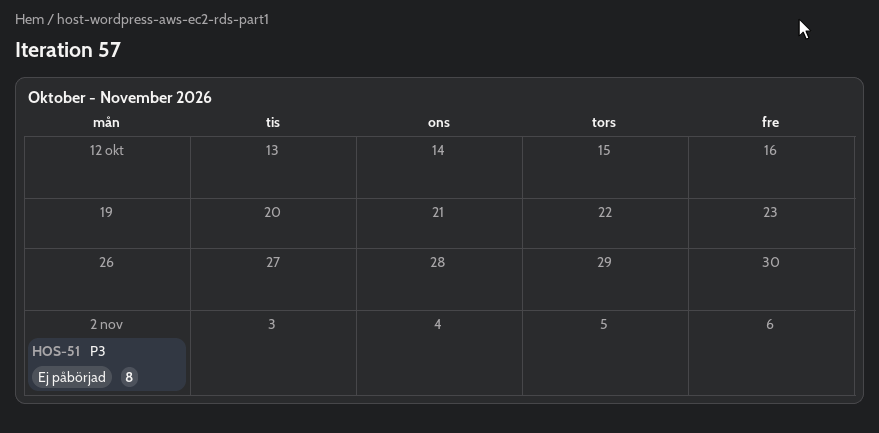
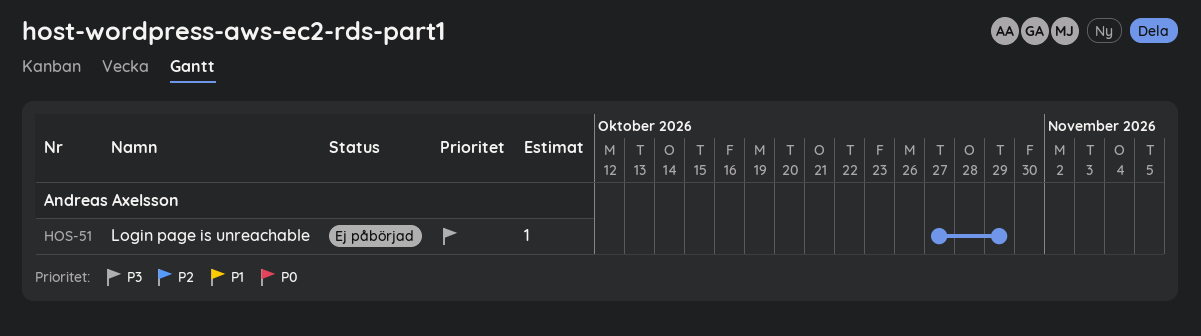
HOS-51, estimate: 8 -> 1
HOS-51, due: Nov 2 -> Oct 29

